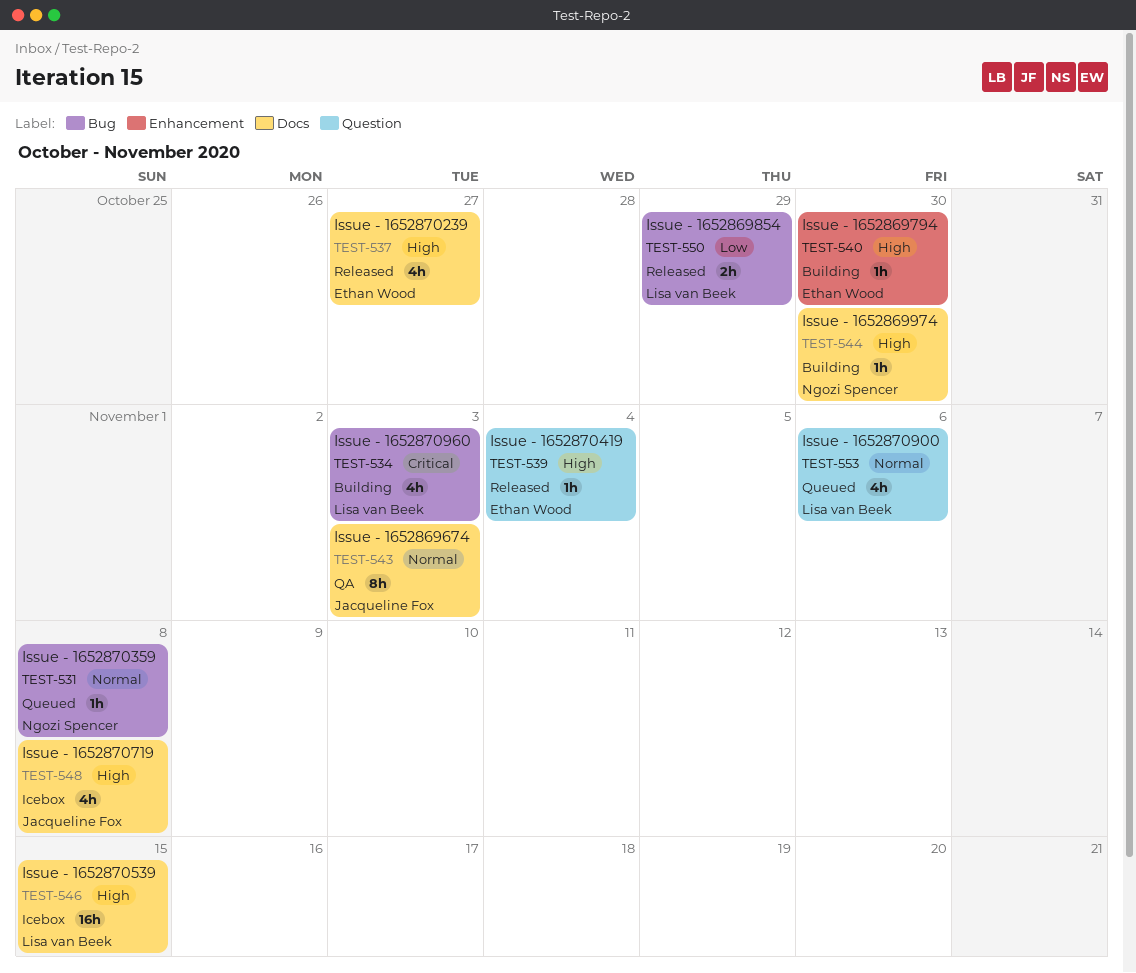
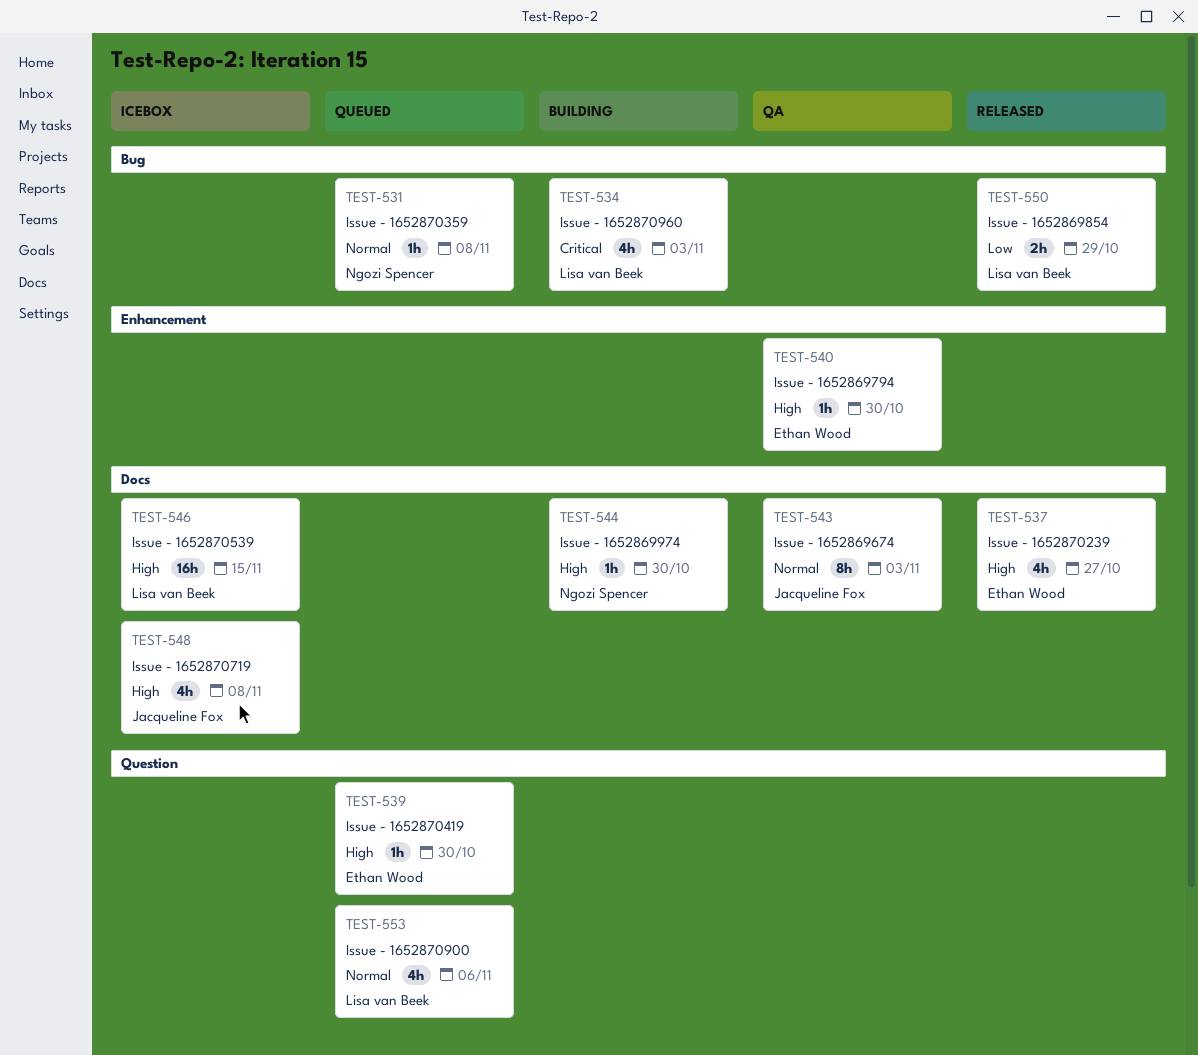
TEST-539, status: Released -> Queued
TEST-539, due: Nov 4 -> Oct 30
TEST-540, status: Building -> QA

